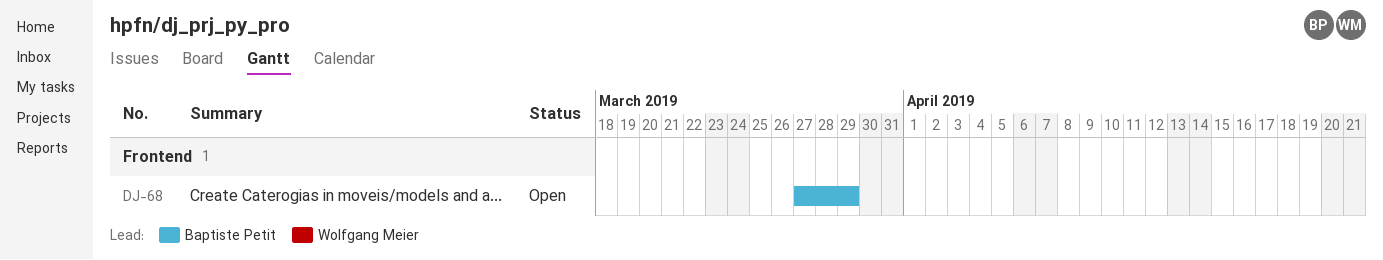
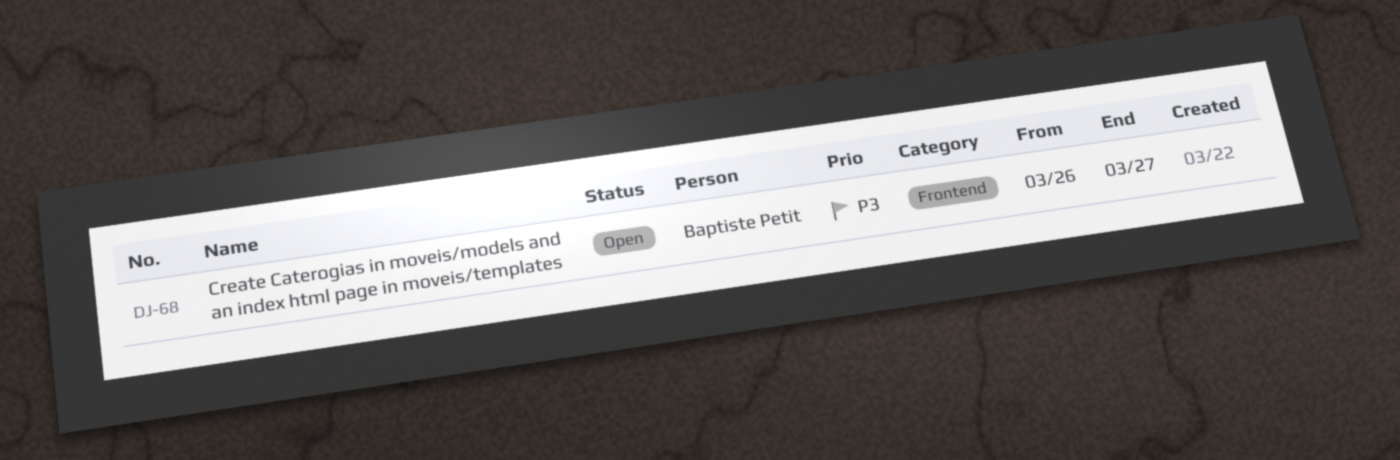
DJ-68, start: Mar 27 -> Mar 26
DJ-68, due: Mar 29 -> Mar 27

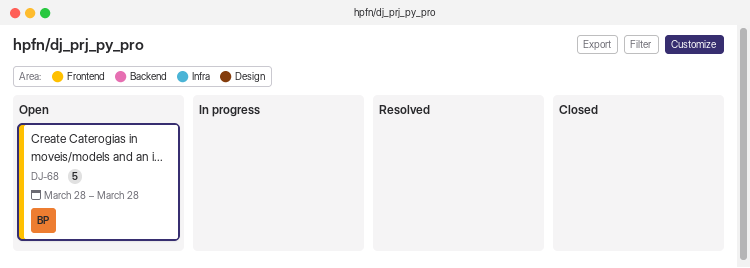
DJ-68, start: Mar 26 -> Mar 28
DJ-68, due: Mar 27 -> Mar 28

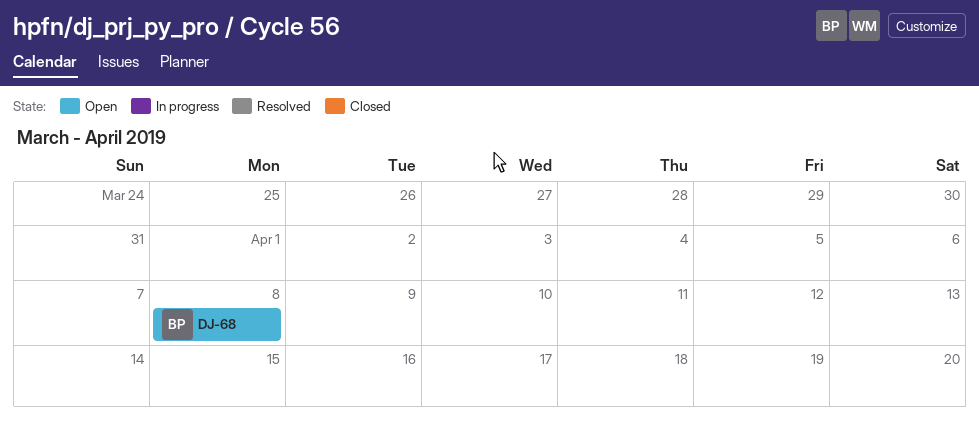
DJ-68, start: Mar 28 -> Apr 8
DJ-68, due: Mar 28 -> Apr 8

